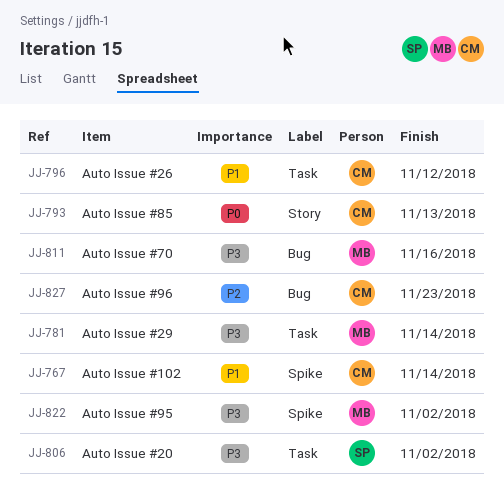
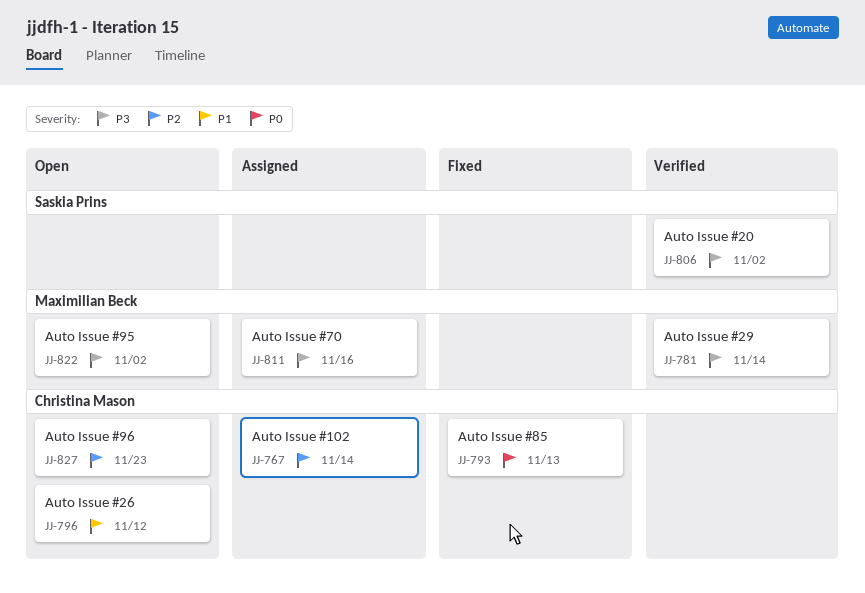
JJ-767, priority: P1 -> P2

